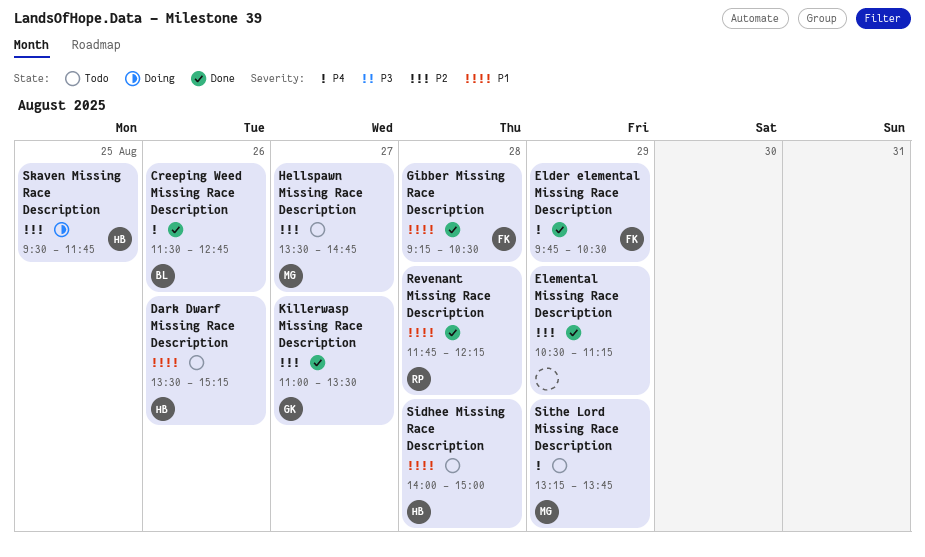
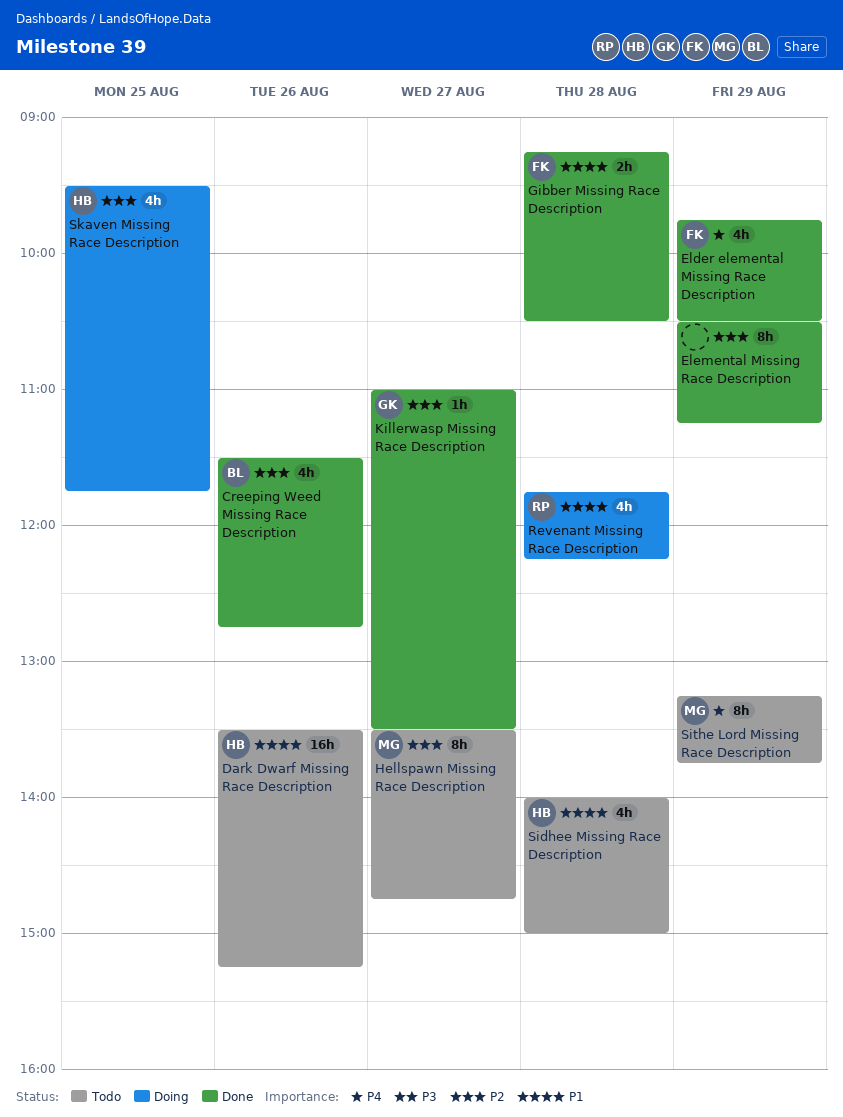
Creeping Weed Missing Race Description, priority: P4 -> P2
Revenant Missing Race Description, status: Done -> Doing

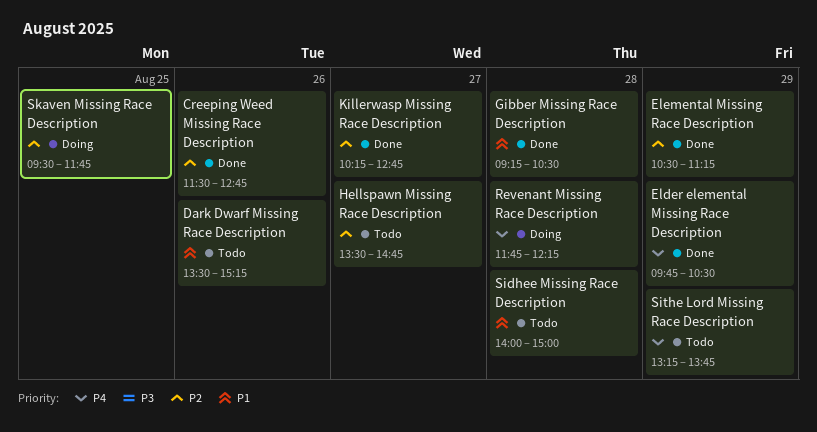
Killerwasp Missing Race Description, begins: 11:00 -> 10:15
Killerwasp Missing Race Description, ends: 13:30 -> 12:45
Revenant Missing Race Description, priority: P1 -> P4

